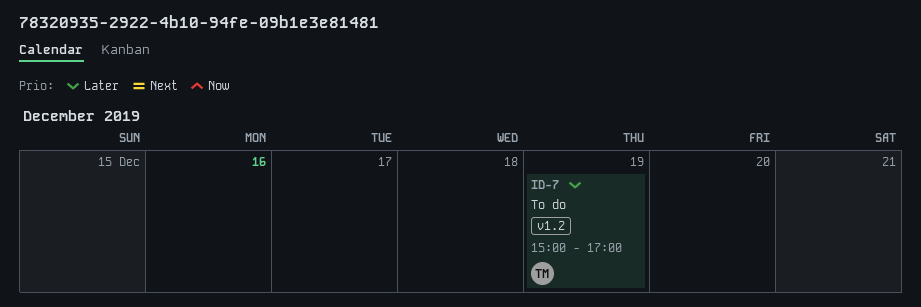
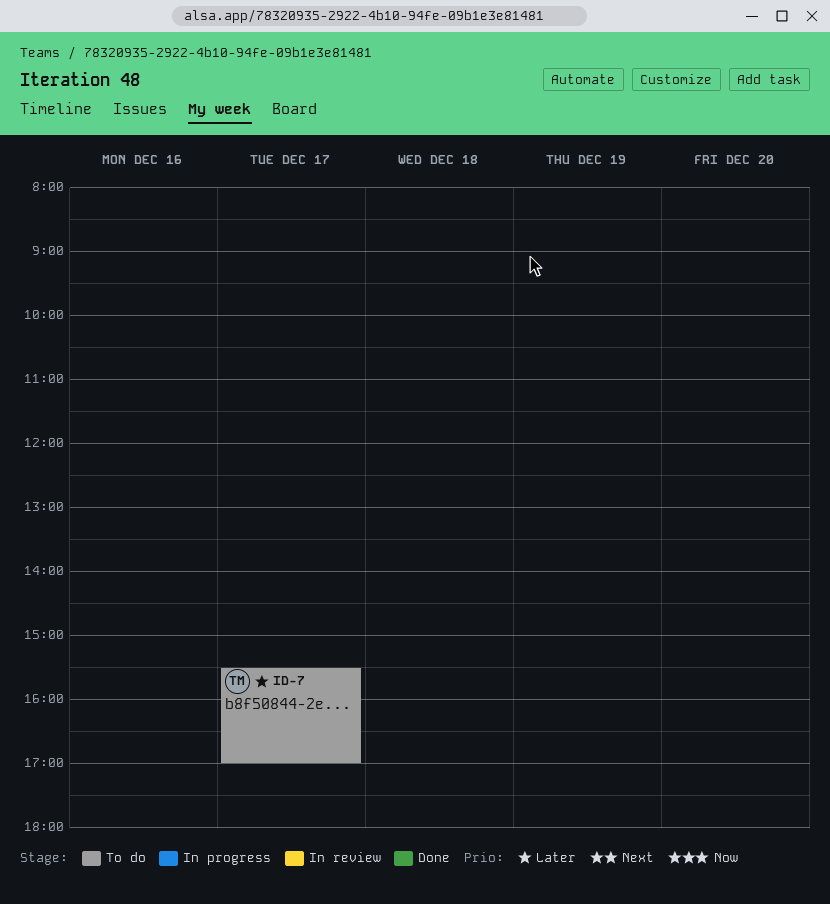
ID-7, day: Dec 19 -> Dec 17
ID-7, begins: 15:00 -> 15:30

